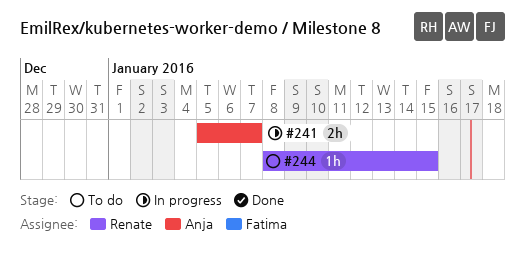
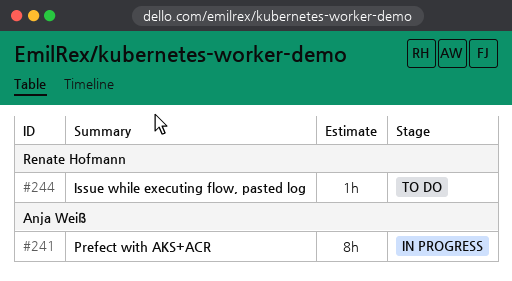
#241, estimate: 2h -> 8h

